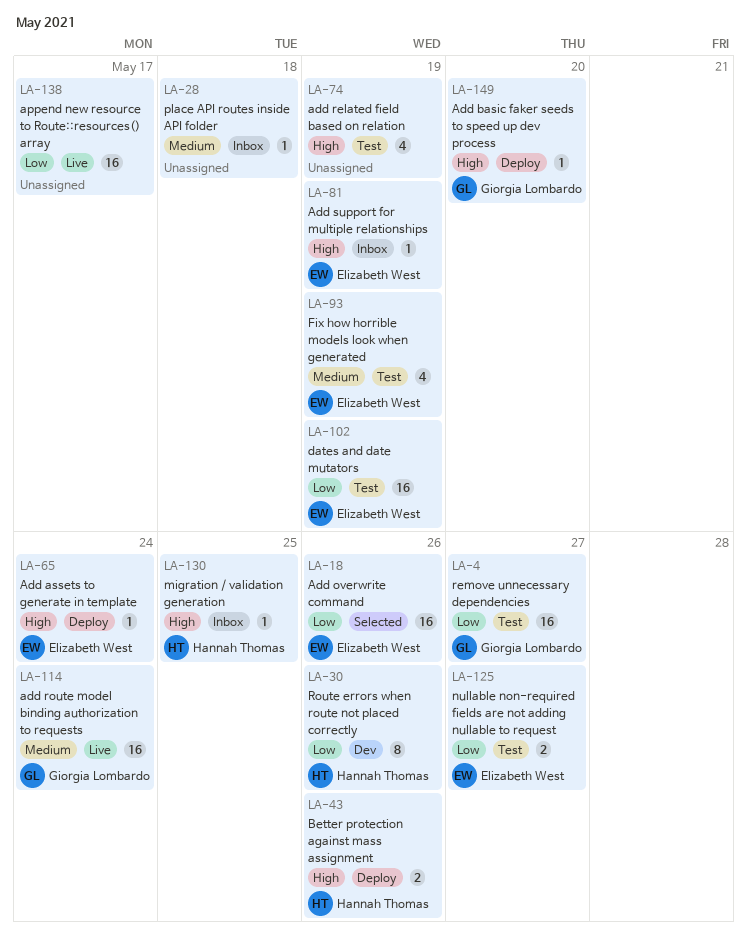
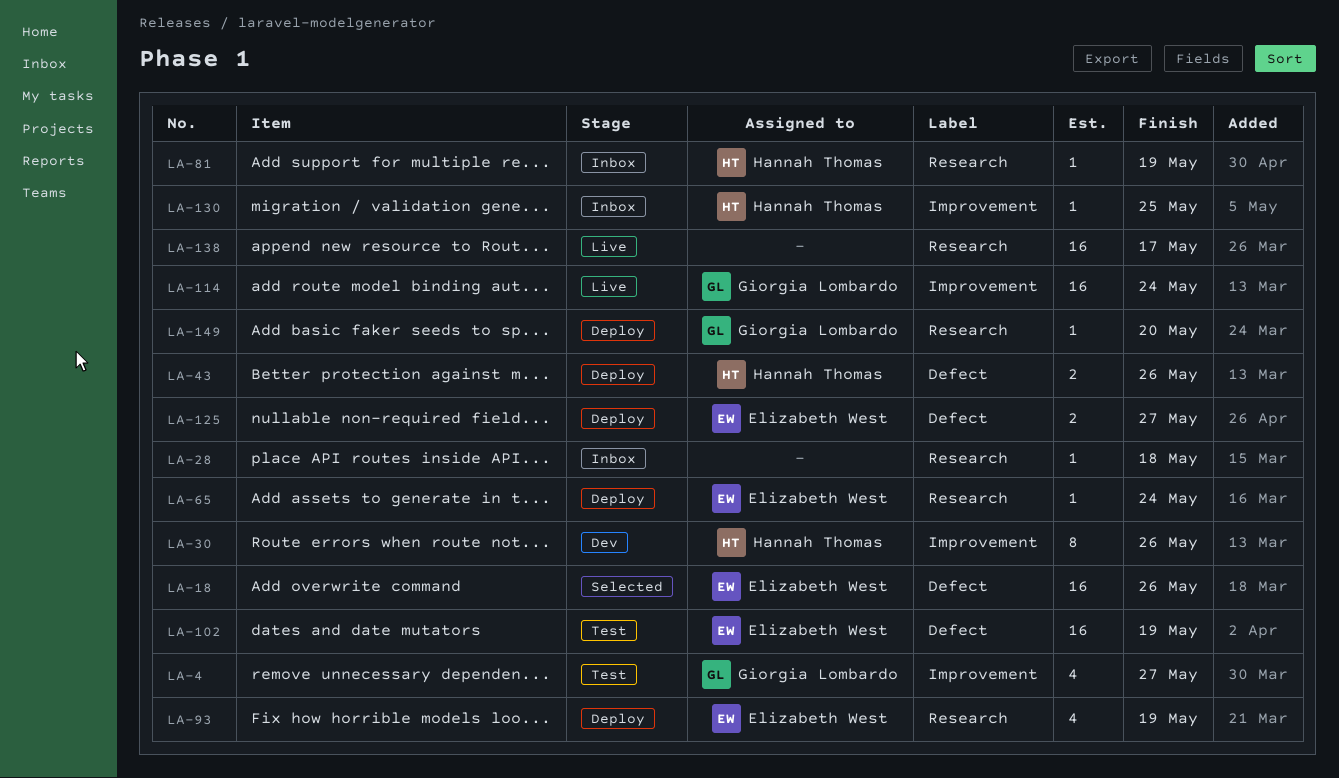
LA-4, estimate: 16 -> 4
LA-74: present -> none
LA-81, owner: Elizabeth West -> Hannah Thomas
LA-93, status: Test -> Deploy
LA-125, status: Test -> Deploy

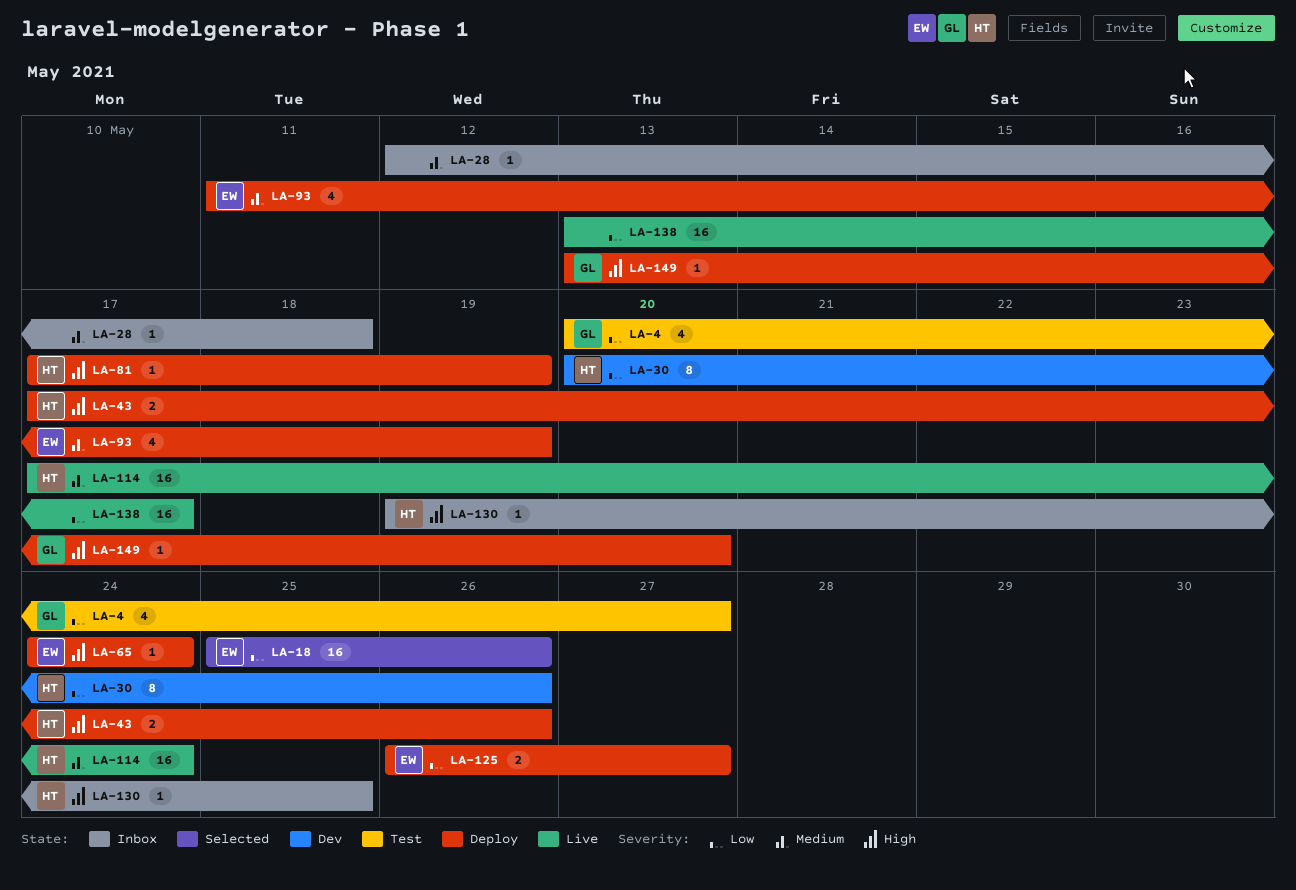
LA-81, status: Inbox -> Deploy
LA-102: present -> none
LA-114, owner: Giorgia Lombardo -> Hannah Thomas

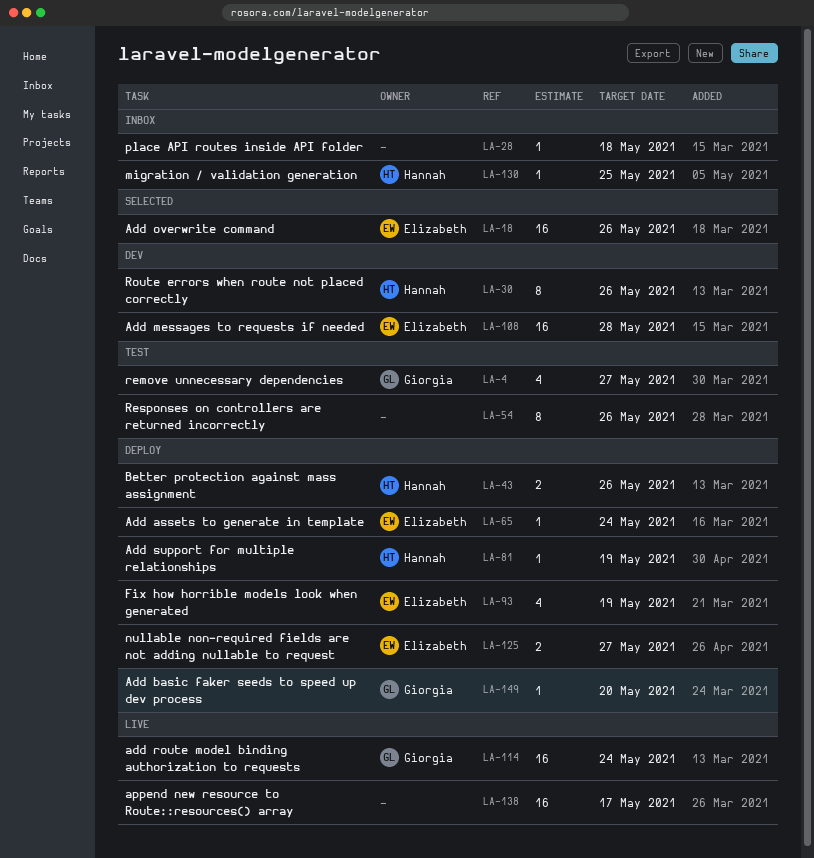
LA-54: none -> present
LA-108: none -> present
LA-114, owner: Hannah -> Giorgia

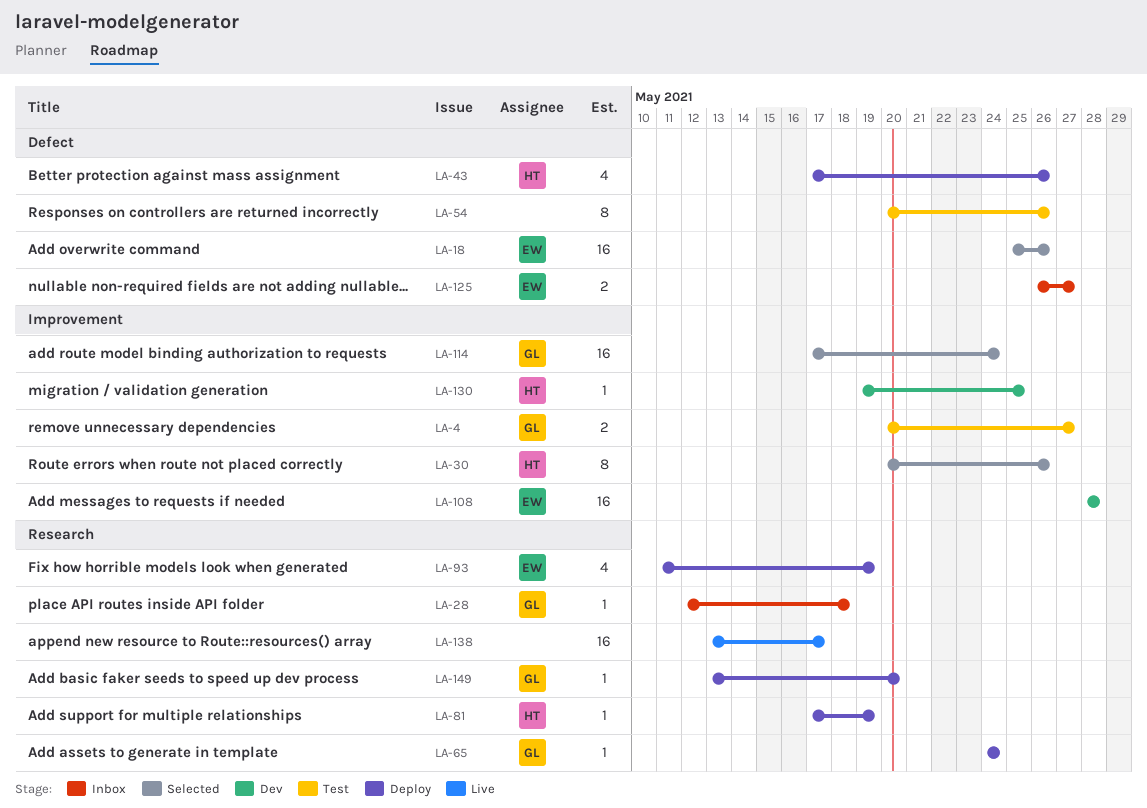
LA-4, estimate: 4 -> 2
LA-28, owner: none -> Giorgia
LA-30, status: Dev -> Selected
LA-43, estimate: 2 -> 4
LA-65, owner: Elizabeth -> Giorgia
LA-114, status: Live -> Selected
LA-125, status: Deploy -> Inbox
LA-130, status: Inbox -> Dev

